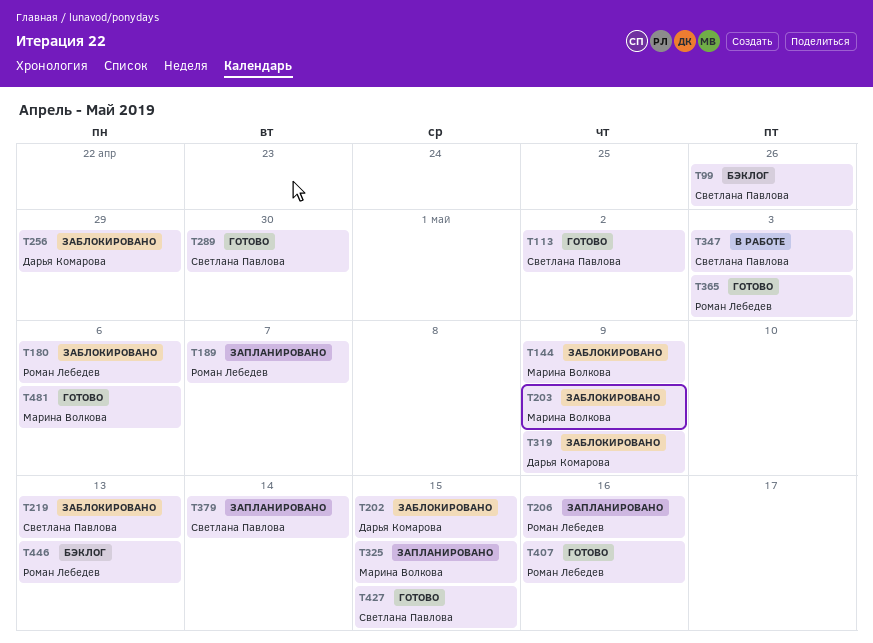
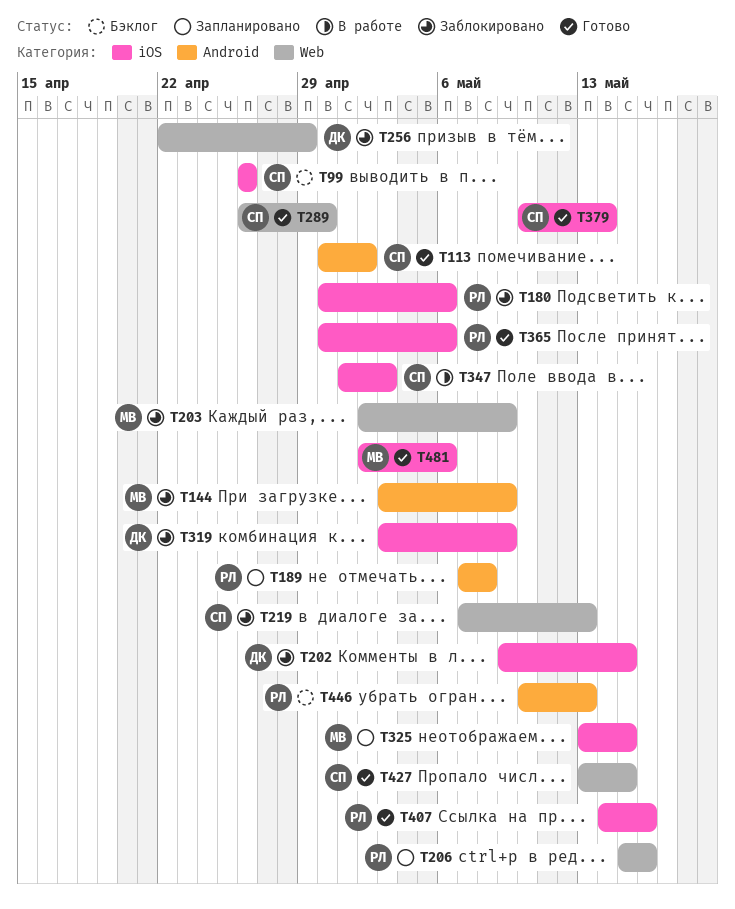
T189, due: May 7 -> May 8
T365, due: May 3 -> May 6
T379, status: Запланировано -> Готово

